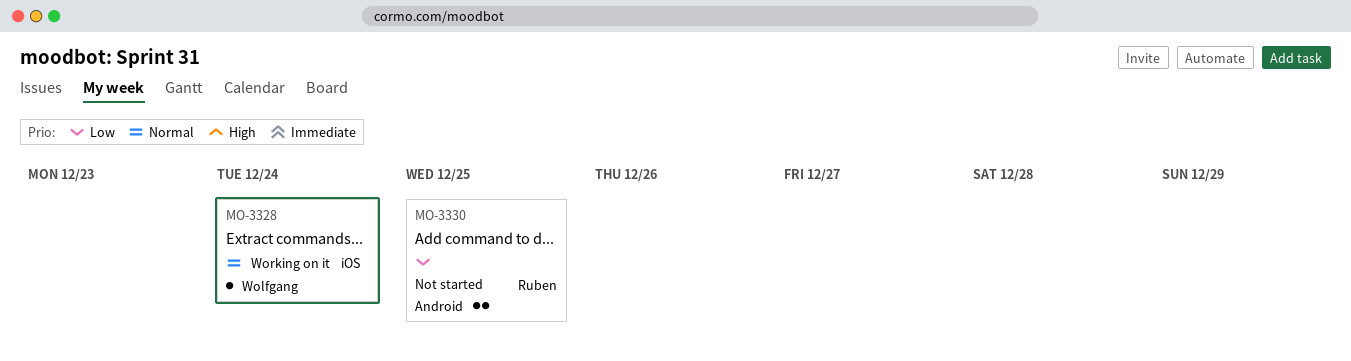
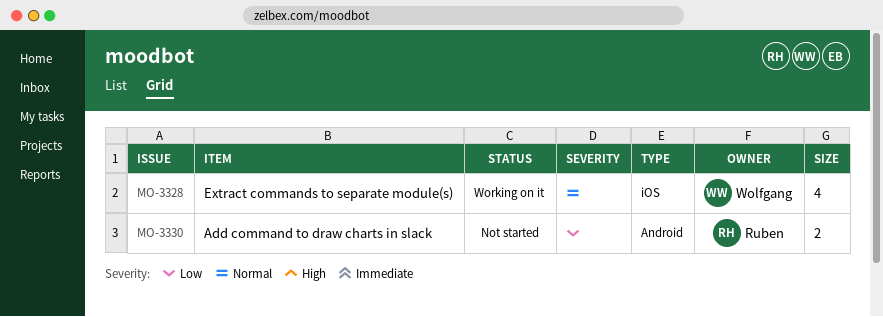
MO-3328, estimate: 1 -> 4

